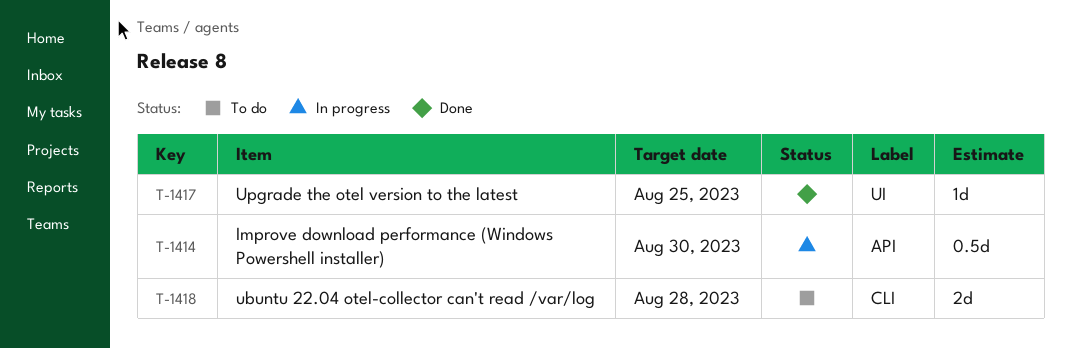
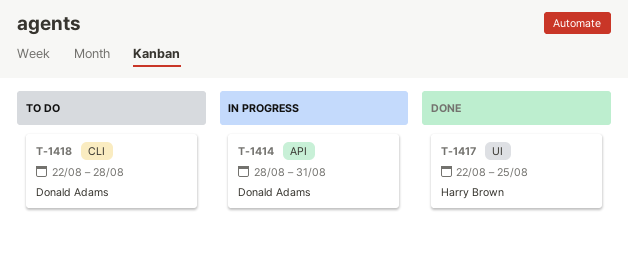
T-1414, due: Aug 30 -> Aug 31

